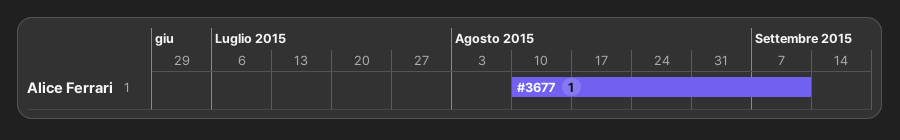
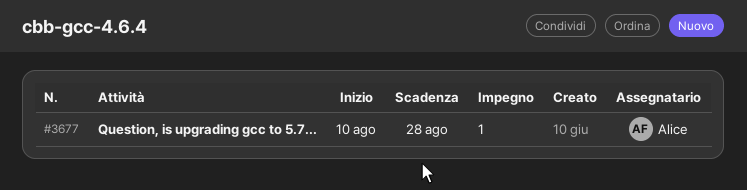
#3677, due: Sep 11 -> Aug 28

